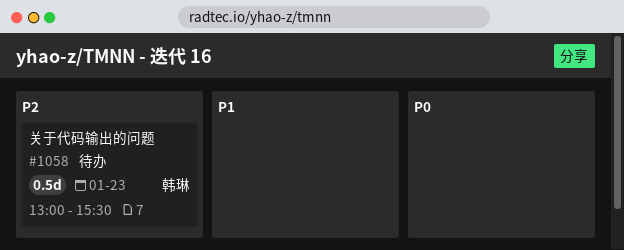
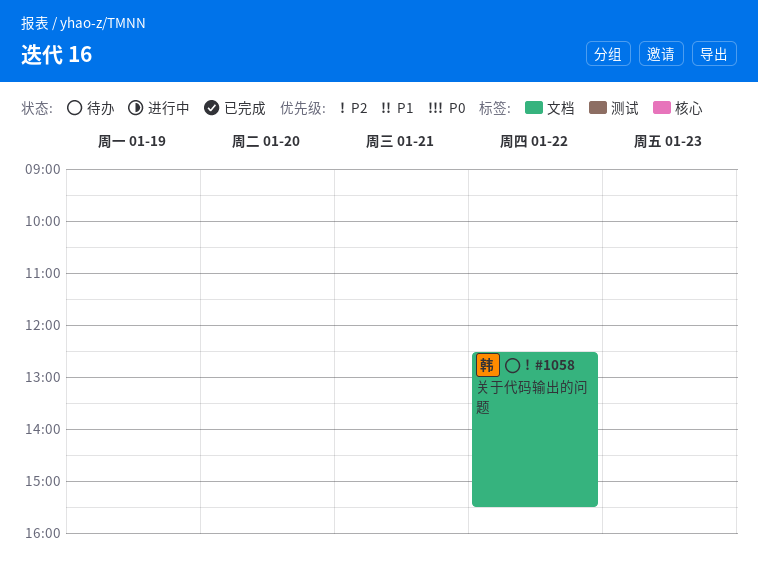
#1058, day: Jan 23 -> Jan 22
#1058, begins: 13:00 -> 12:30

